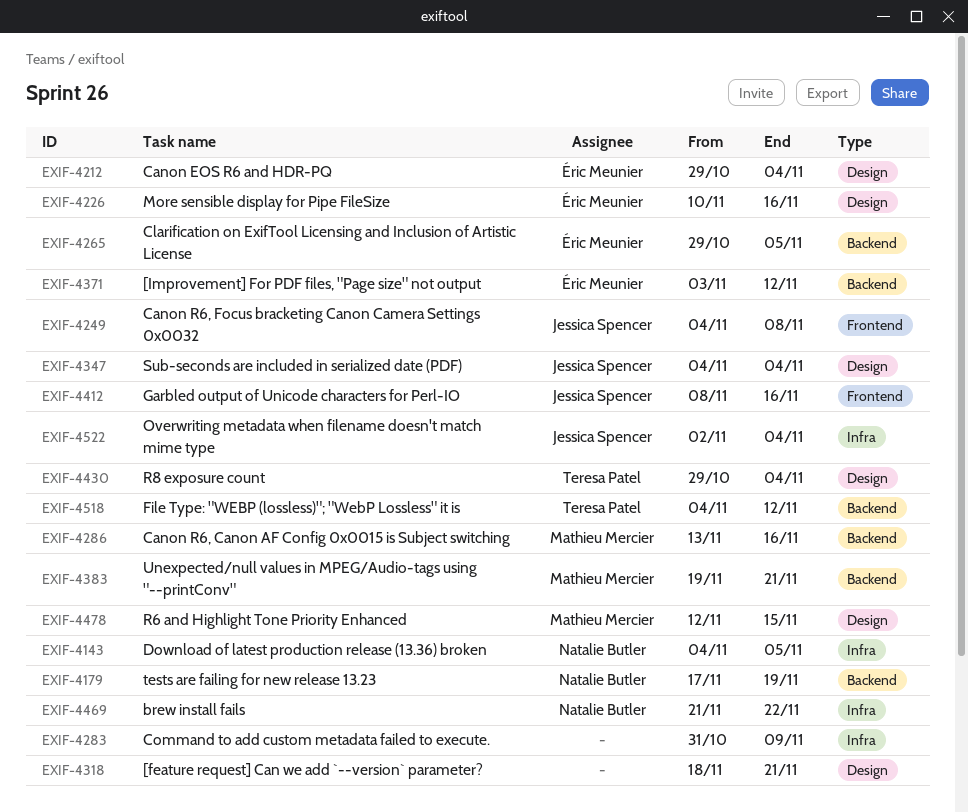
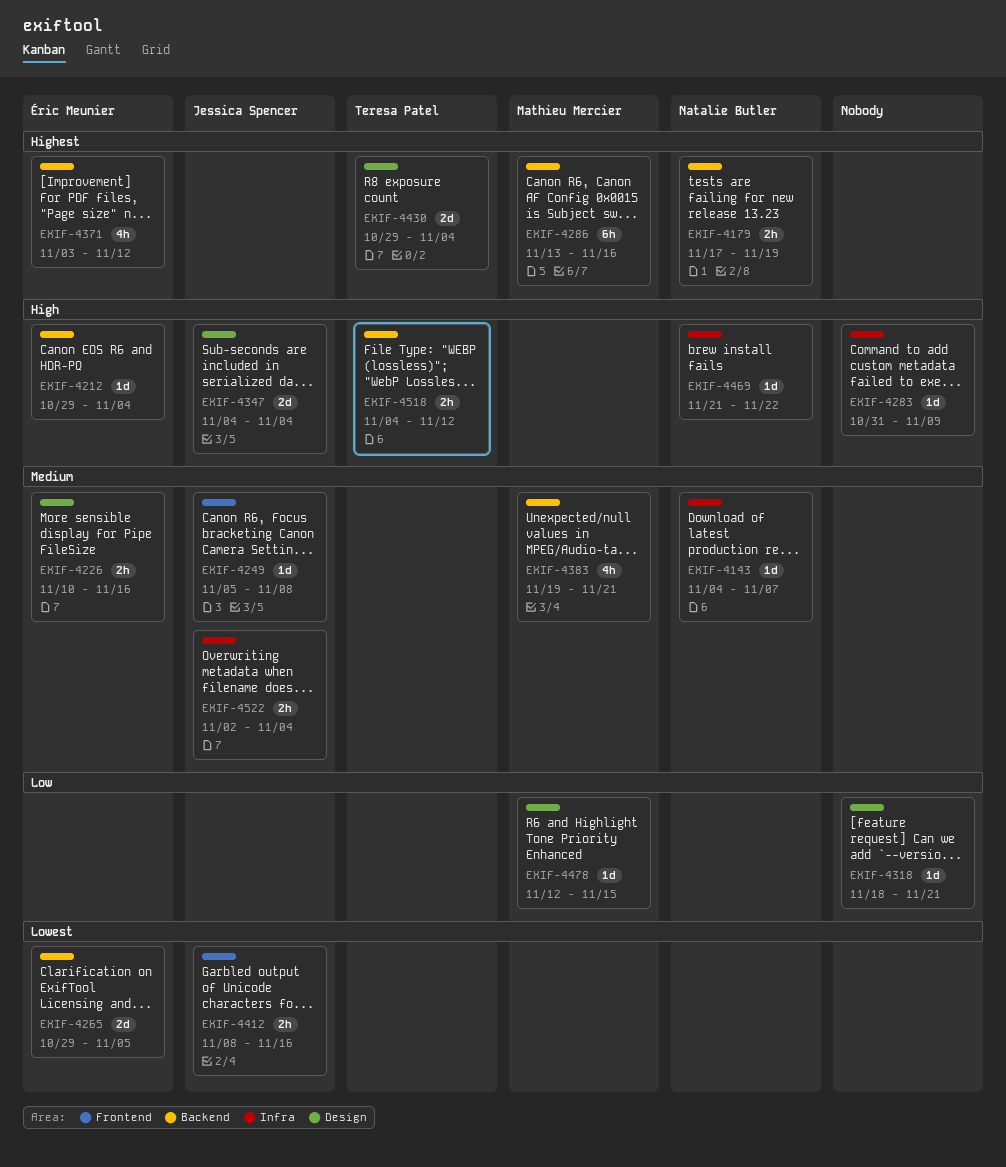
EXIF-4143, due: Nov 5 -> Nov 7
EXIF-4212, label: Design -> Backend
EXIF-4249, start: Nov 4 -> Nov 5

